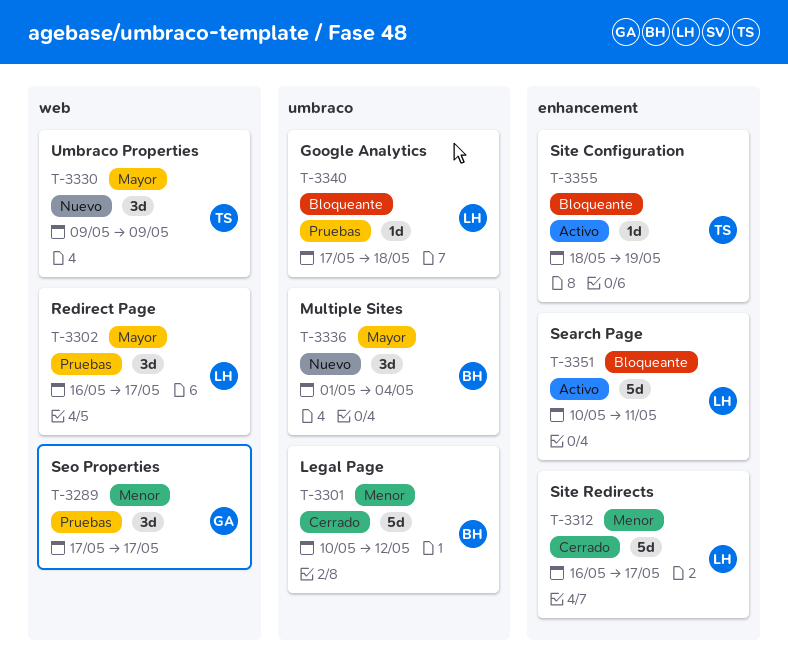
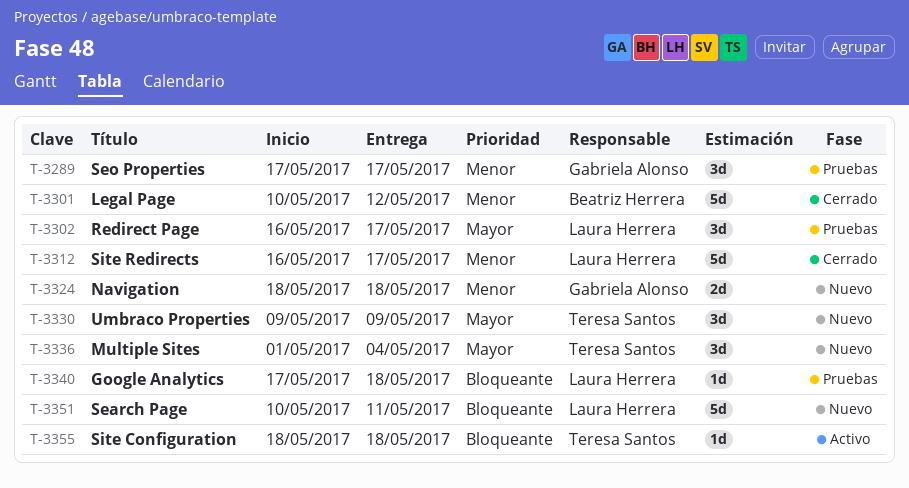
T-3324: none -> present
T-3336, owner: Beatriz Herrera -> Teresa Santos
T-3351, status: Activo -> Nuevo
T-3355, due: May 19 -> May 18

